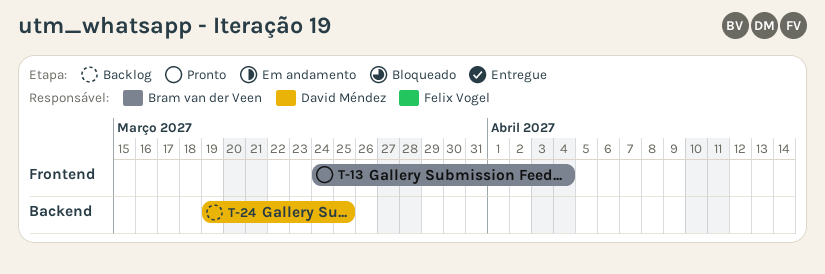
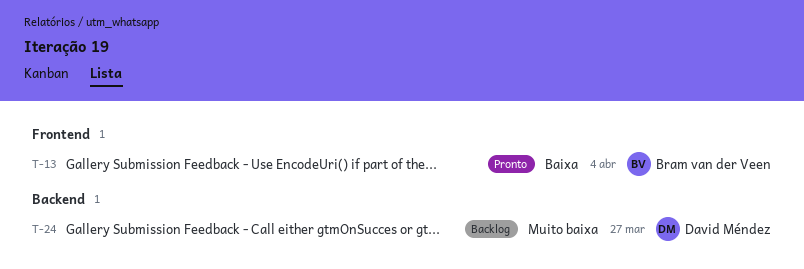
T-24, due: Mar 25 -> Mar 27

